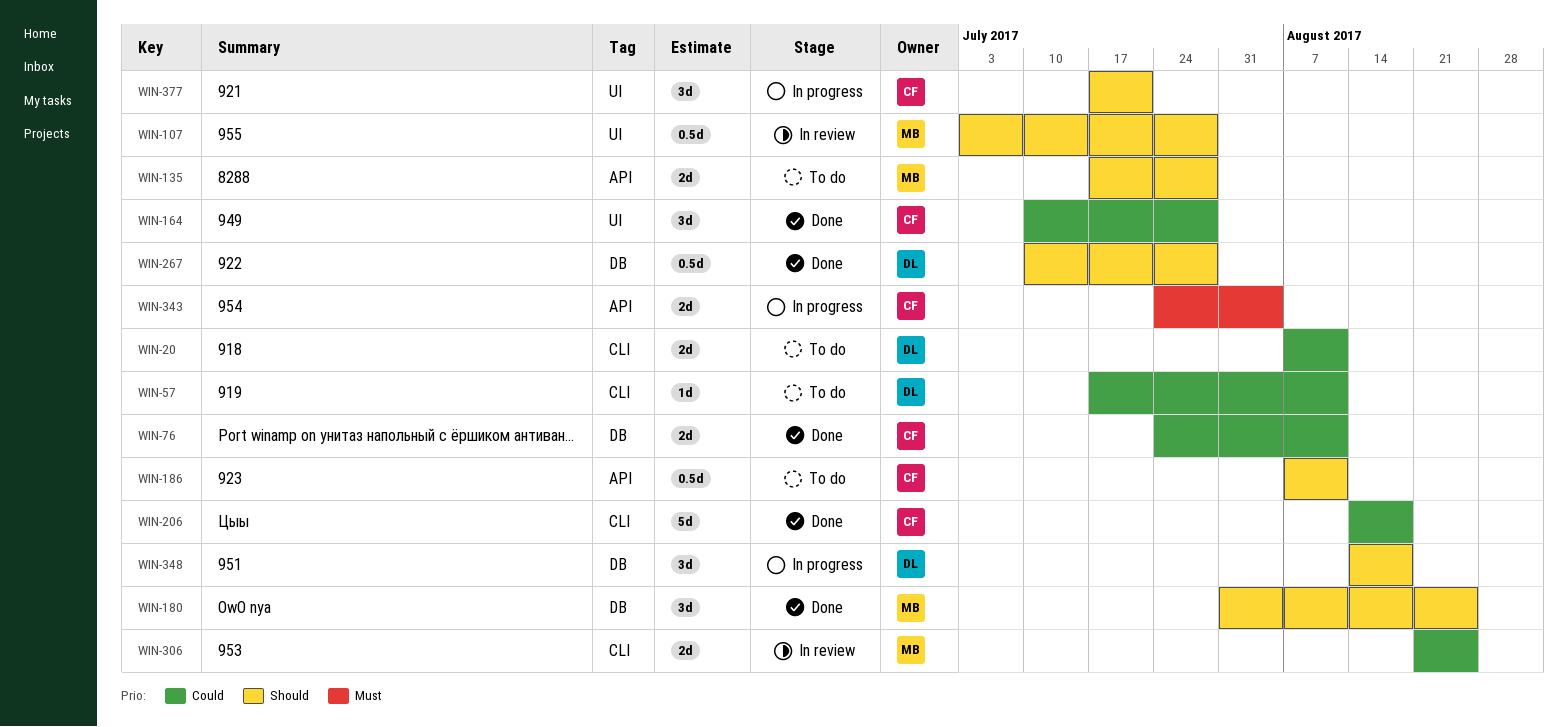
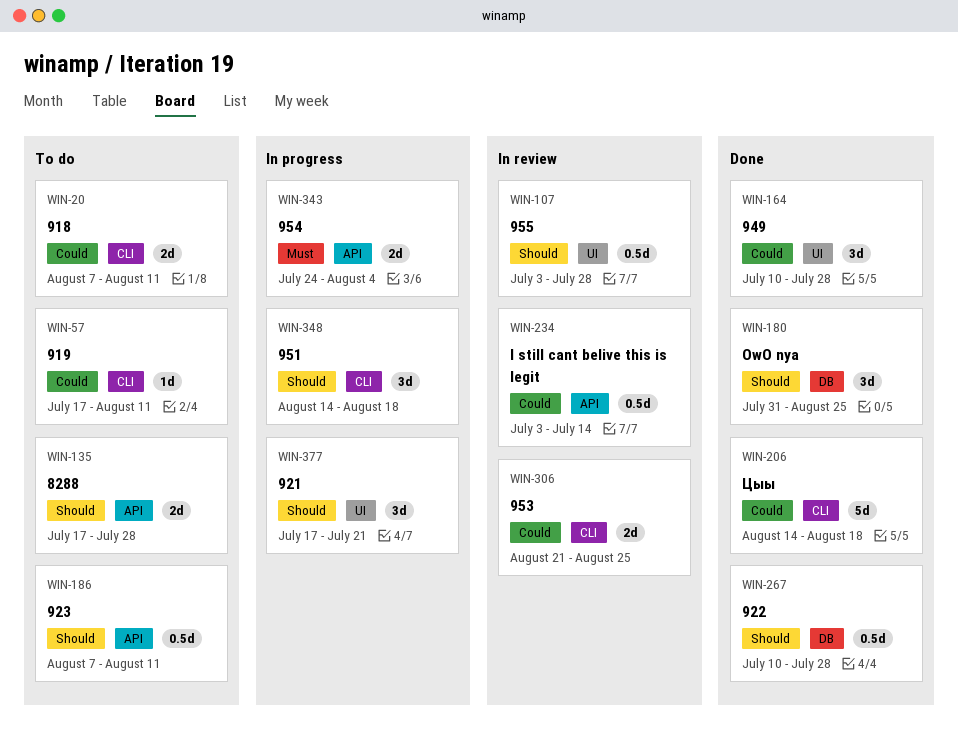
WIN-76: present -> none
WIN-234: none -> present
WIN-348, label: DB -> CLI

